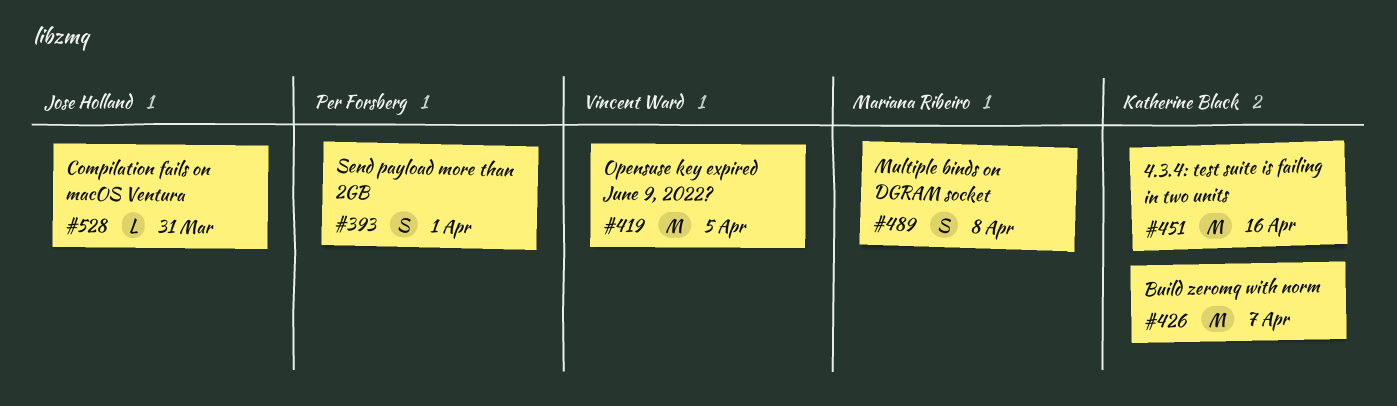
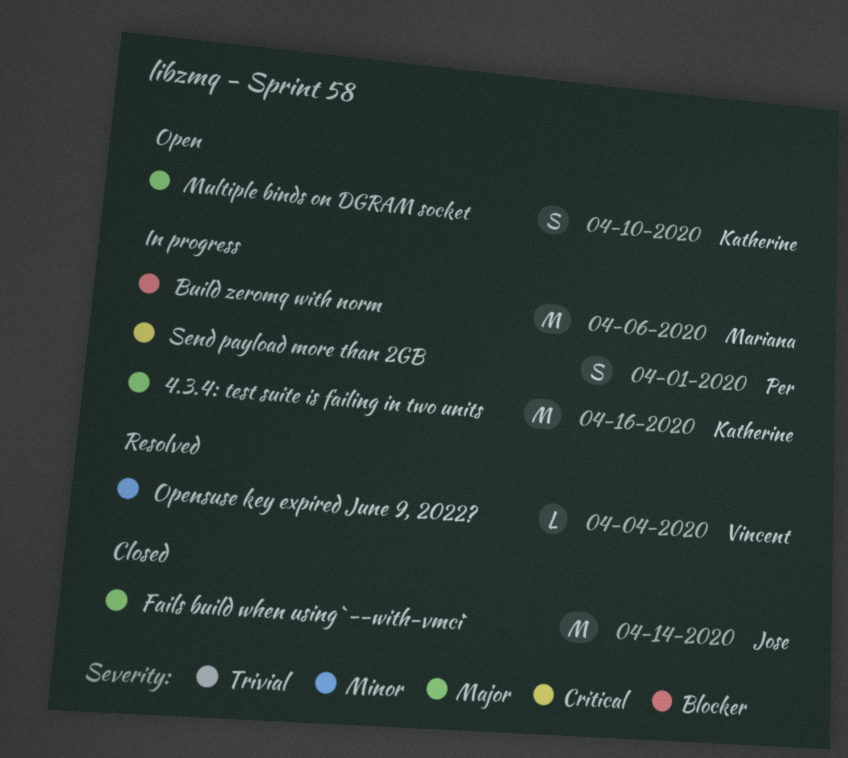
Build zeromq with norm, owner: Katherine Black -> Mariana Ribeiro
Build zeromq with norm, due: Apr 7 -> Apr 6
Compilation fails on macOS Ventura: present -> none
Fails build when using `--with-vmci`: none -> present
Multiple binds on DGRAM socket, owner: Mariana Ribeiro -> Katherine Black
Multiple binds on DGRAM socket, due: Apr 8 -> Apr 10
Opensuse key expired June 9, 2022?, estimate: M -> L
Opensuse key expired June 9, 2022?, due: Apr 5 -> Apr 4

